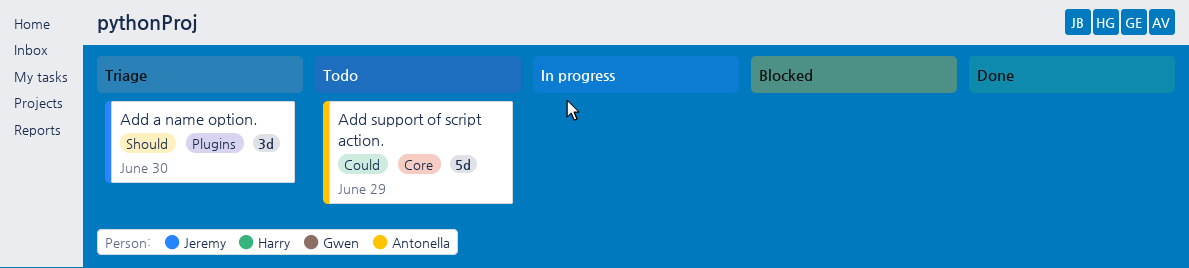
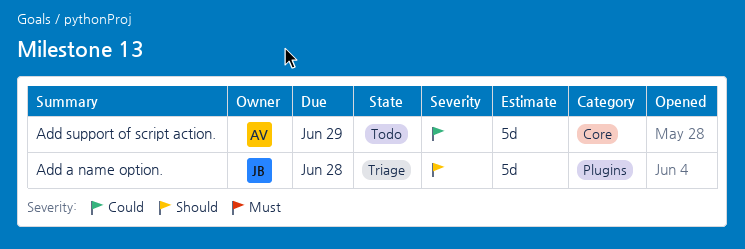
Add a name option., estimate: 3d -> 5d
Add a name option., due: Jun 30 -> Jun 28

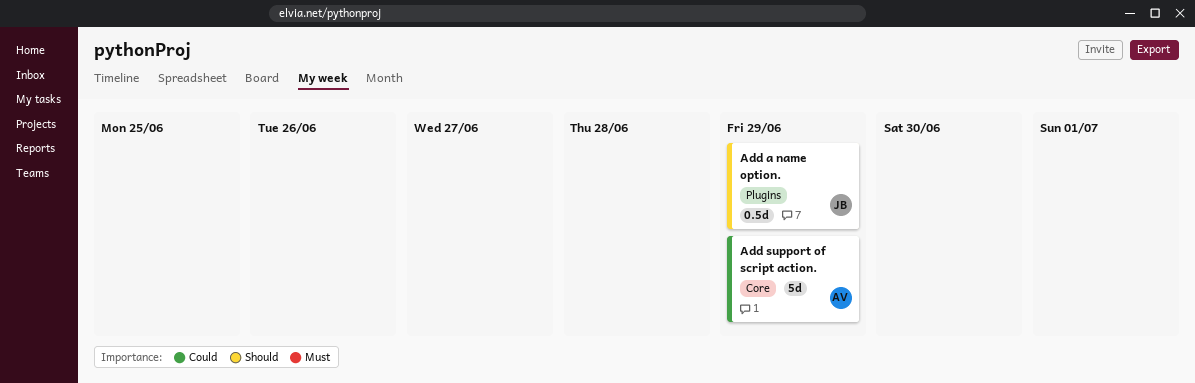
Add a name option., estimate: 5d -> 0.5d
Add a name option., due: Jun 28 -> Jun 29

